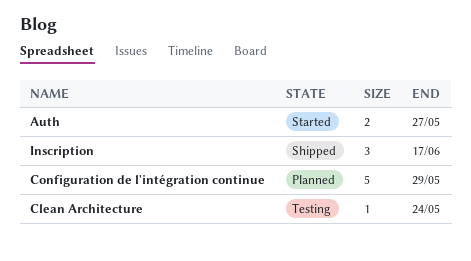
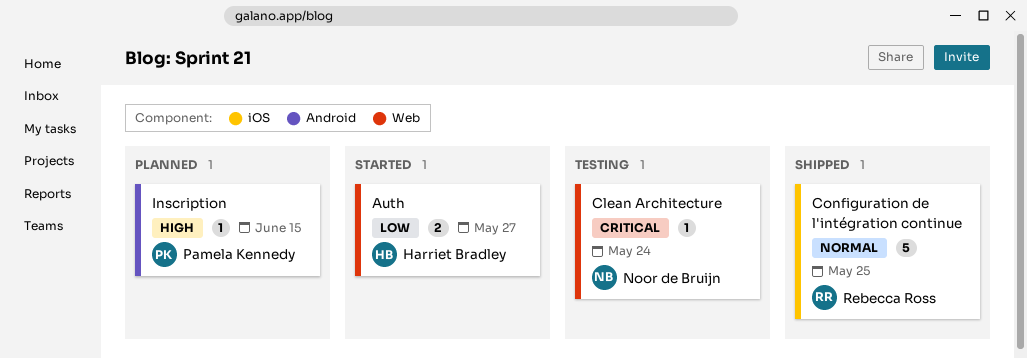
Configuration de l'intégration continue, status: Planned -> Shipped
Configuration de l'intégration continue, due: May 29 -> May 25
Inscription, status: Shipped -> Planned
Inscription, estimate: 3 -> 1
Inscription, due: Jun 17 -> Jun 15

